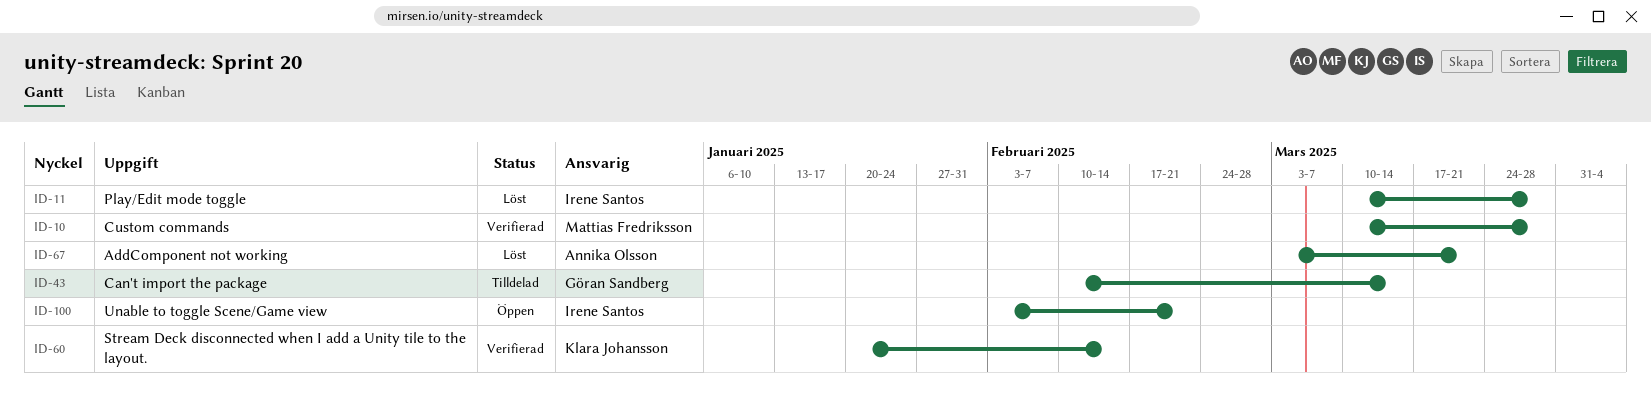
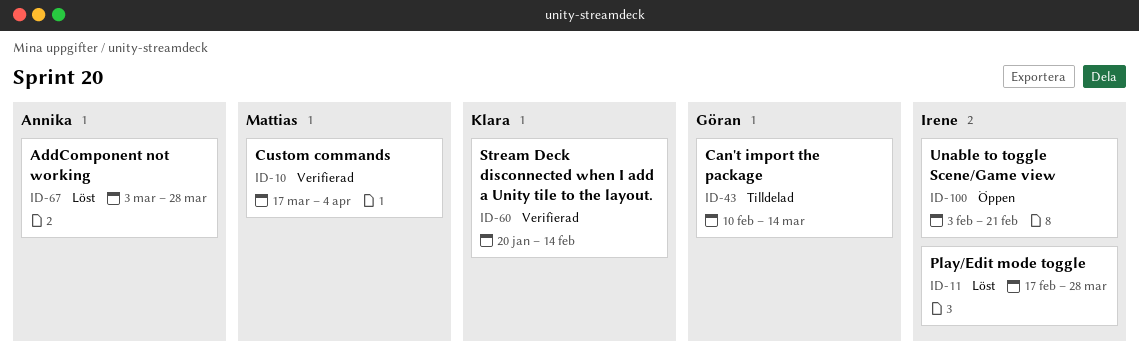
ID-10, start: Mar 10 -> Mar 17
ID-10, due: Mar 28 -> Apr 4
ID-11, start: Mar 10 -> Feb 17
ID-67, due: Mar 21 -> Mar 28

